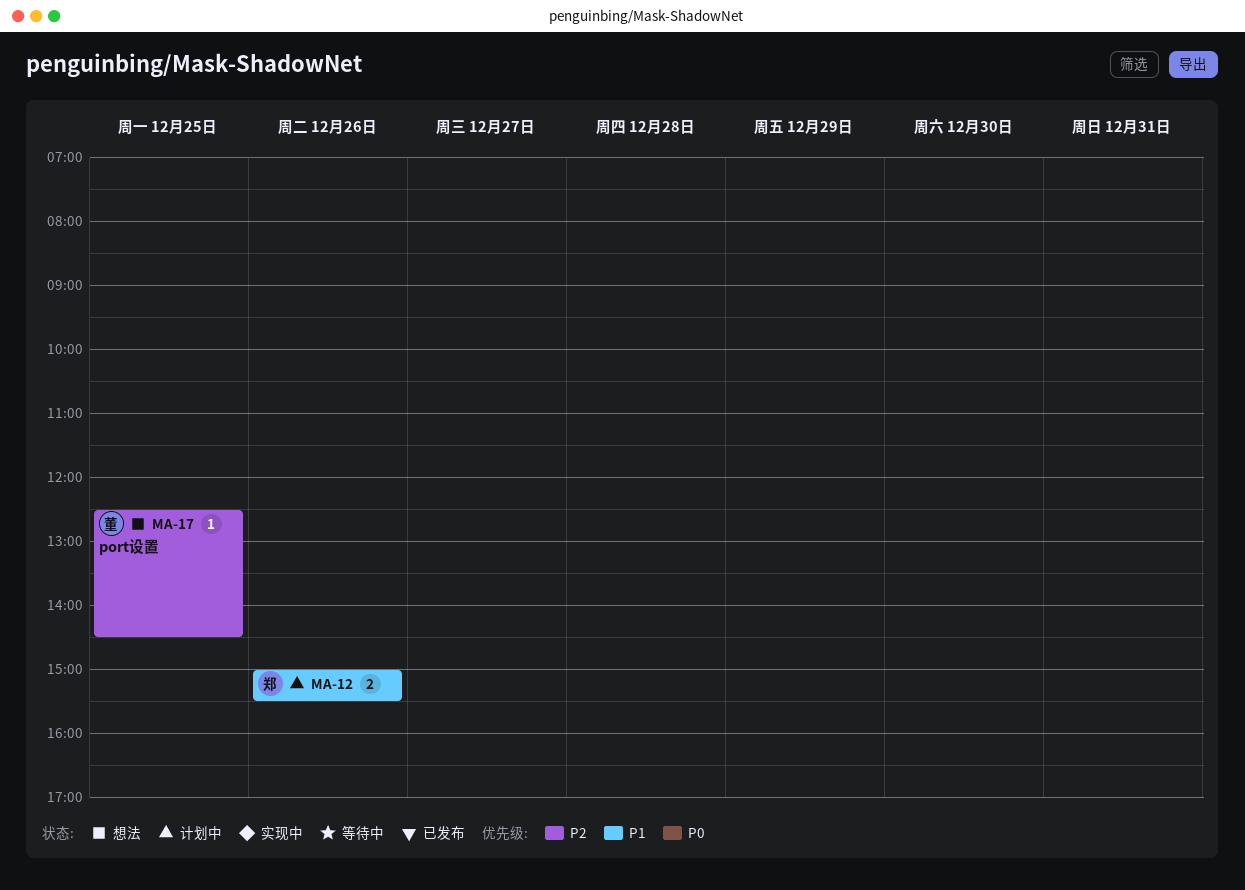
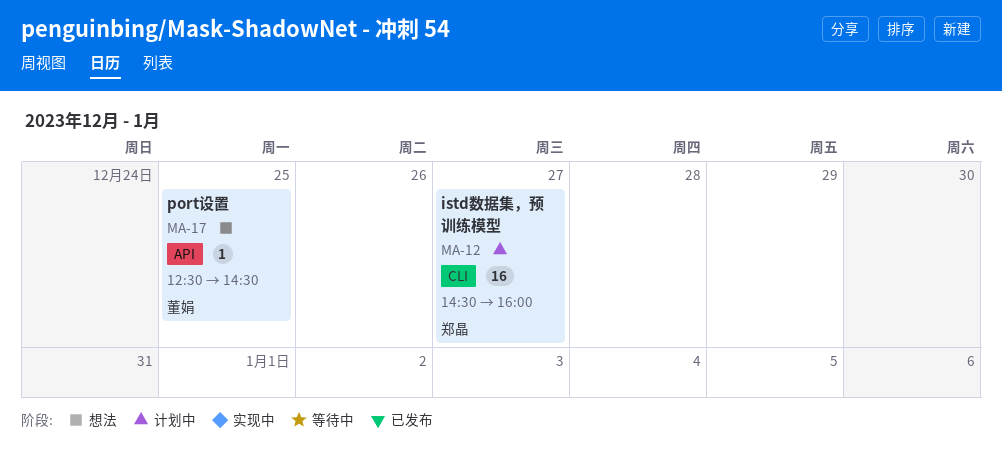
MA-12, estimate: 2 -> 16
MA-12, day: Dec 26 -> Dec 27
MA-12, begins: 15:00 -> 14:30
MA-12, ends: 15:30 -> 16:00

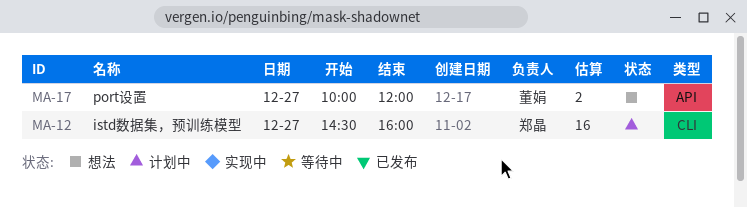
MA-17, estimate: 1 -> 2
MA-17, day: Dec 25 -> Dec 27
MA-17, begins: 12:30 -> 10:00
MA-17, ends: 14:30 -> 12:00

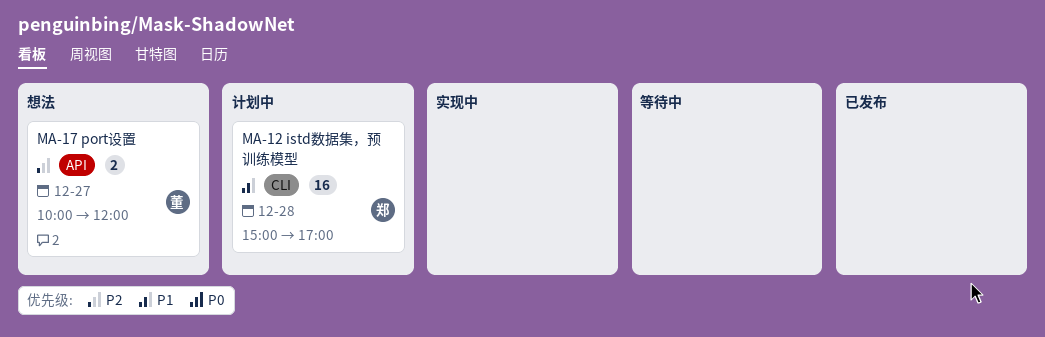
MA-12, day: Dec 27 -> Dec 28
MA-12, begins: 14:30 -> 15:00
MA-12, ends: 16:00 -> 17:00

